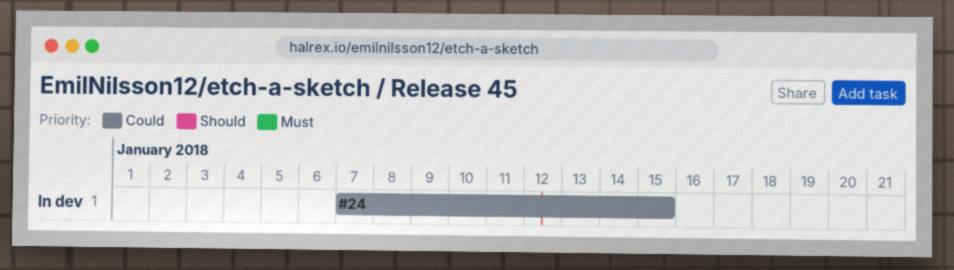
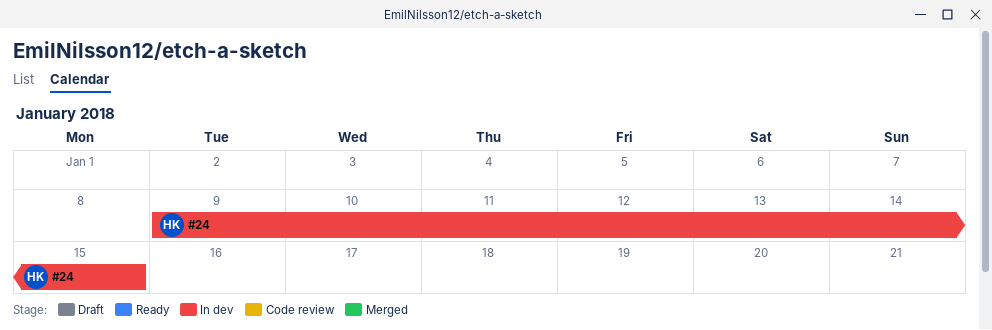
#24, start: Jan 7 -> Jan 9

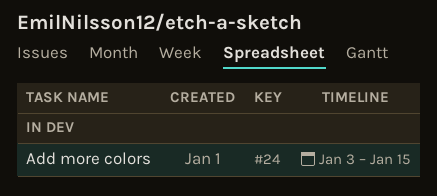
#24, start: Jan 9 -> Jan 3

